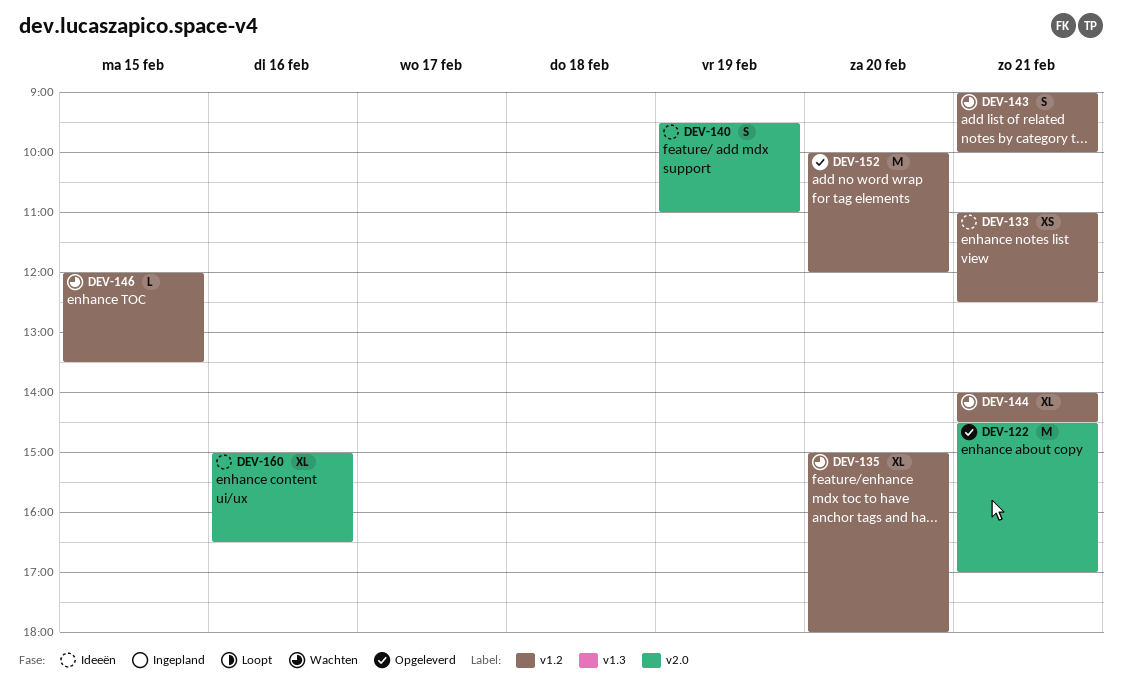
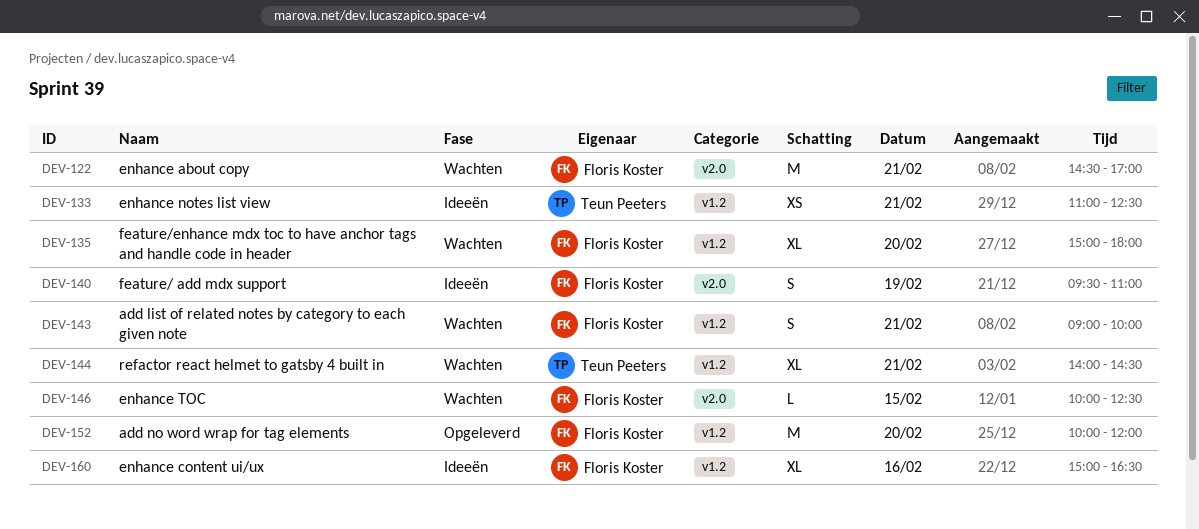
DEV-122, status: Opgeleverd -> Wachten
DEV-146, label: v1.2 -> v2.0
DEV-146, begins: 12:00 -> 10:00
DEV-146, ends: 13:30 -> 12:30
DEV-160, label: v2.0 -> v1.2

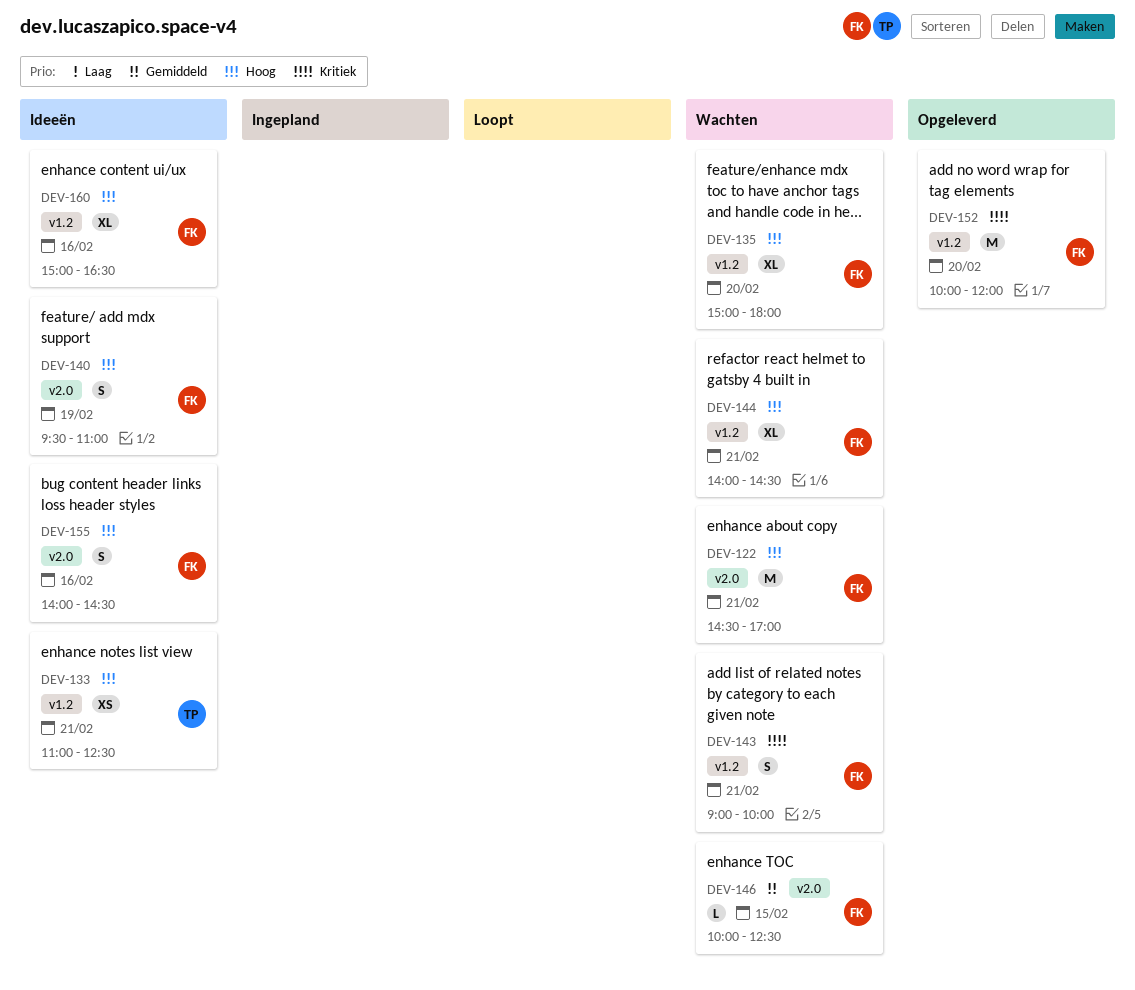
DEV-144, owner: Teun Peeters -> Floris Koster
DEV-155: none -> present

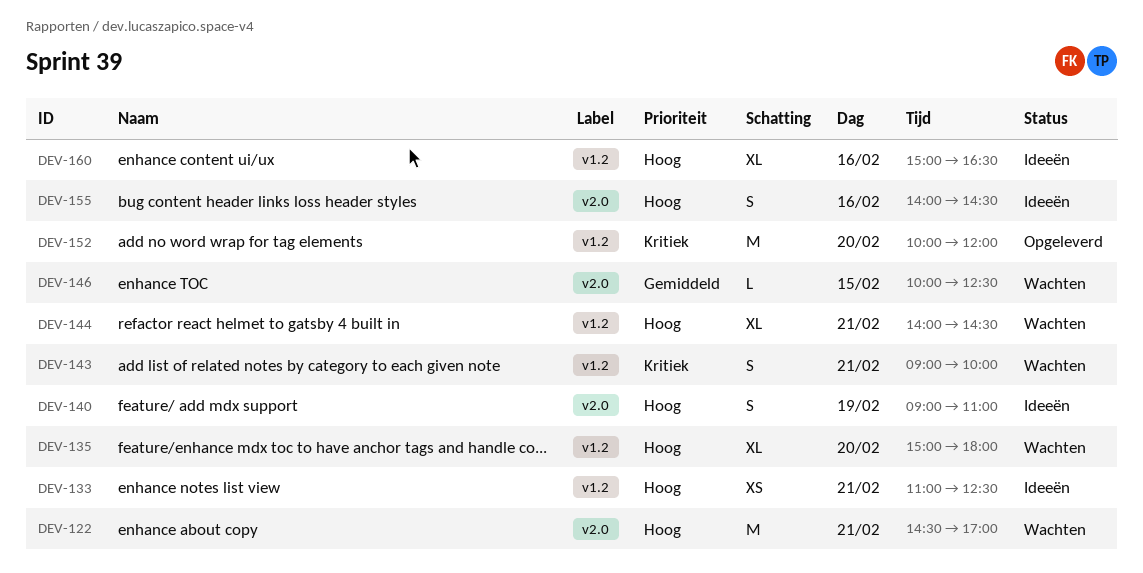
DEV-140, begins: 09:30 -> 09:00

